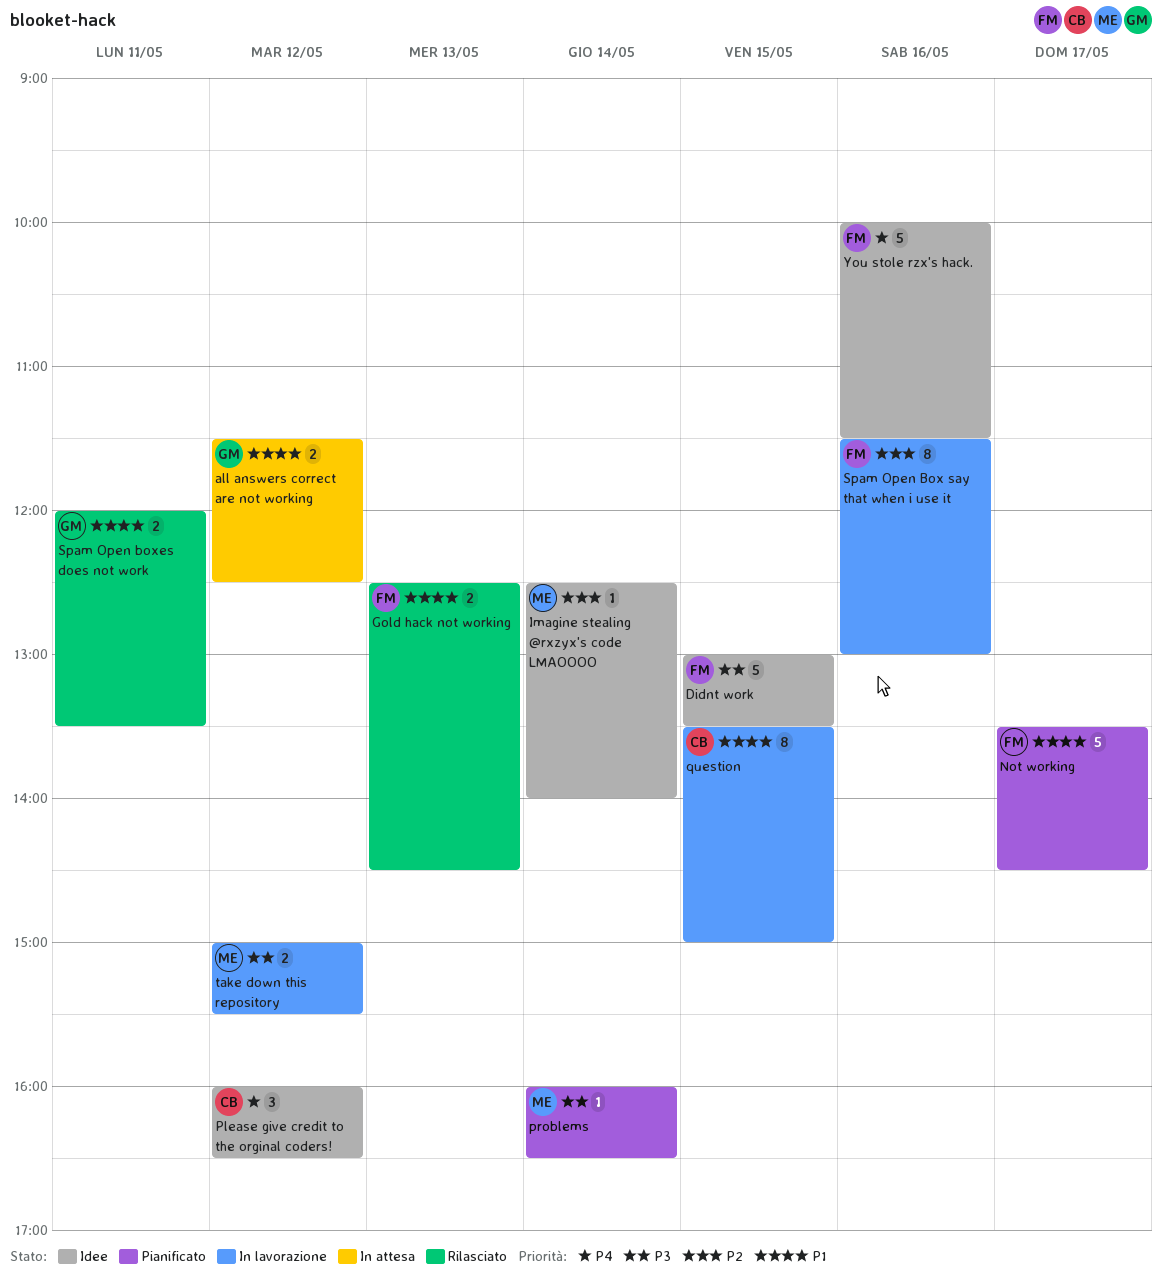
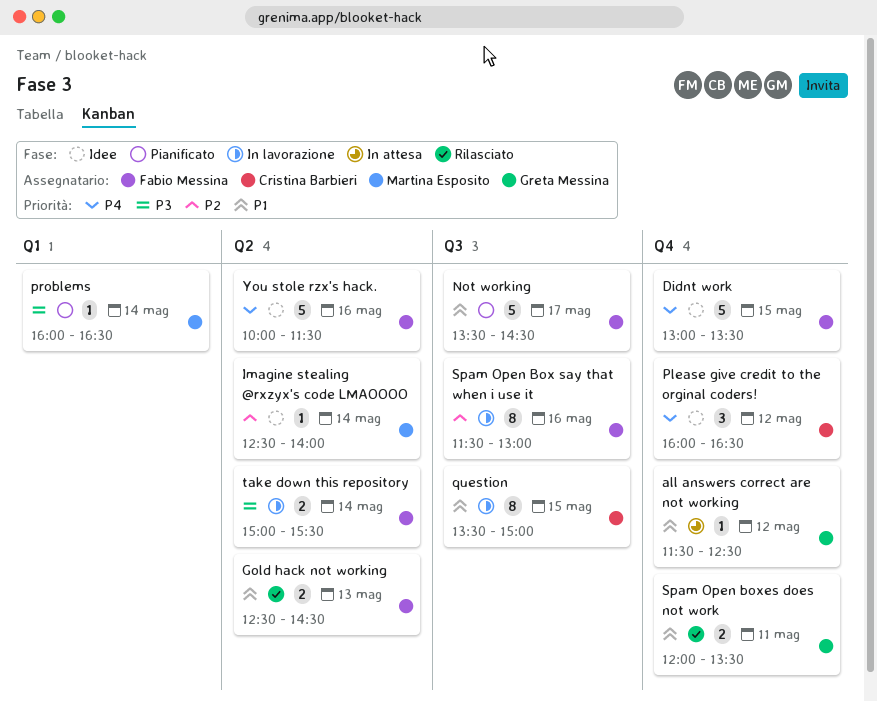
all answers correct are not working, estimate: 2 -> 1
Didnt work, priority: P3 -> P4
take down this repository, owner: Martina Esposito -> Fabio Messina
take down this repository, day: May 12 -> May 14

